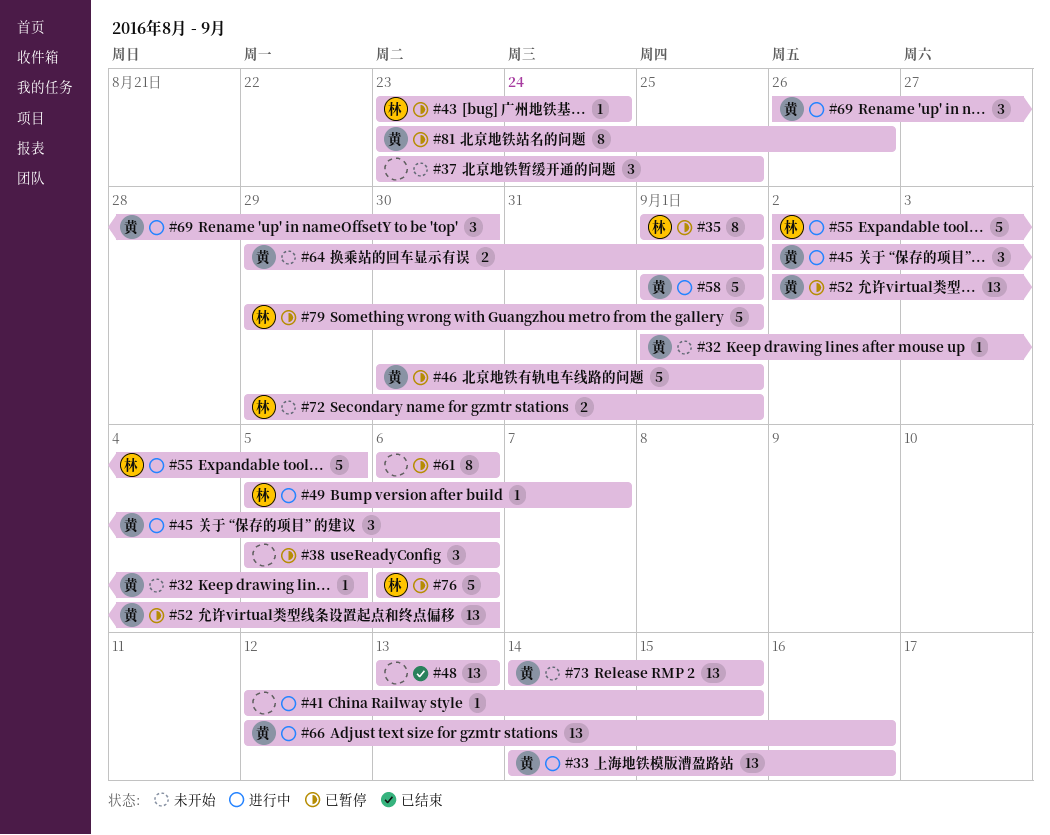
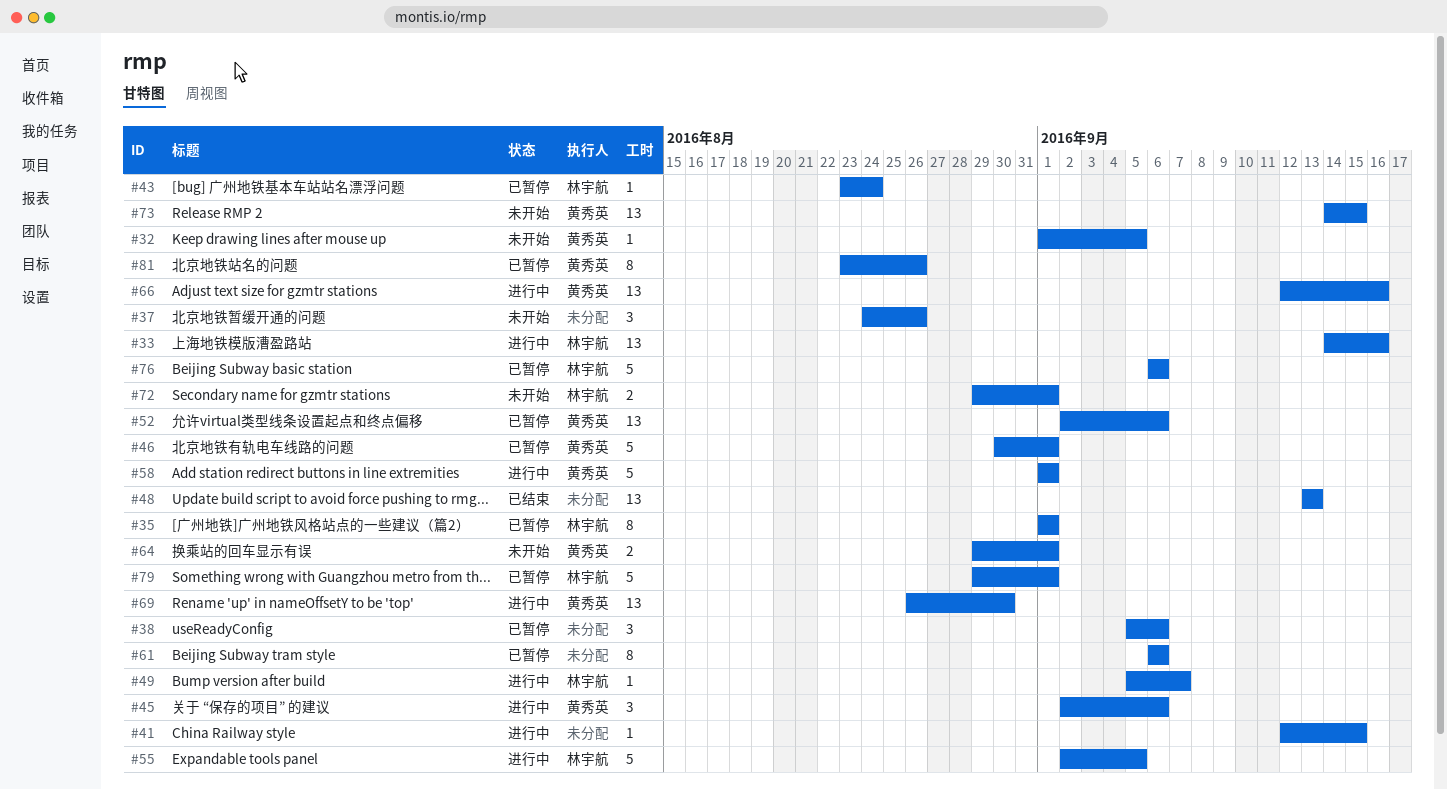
#33, owner: 黄秀英 -> 林宇航
#37, start: Aug 23 -> Aug 24
#37, due: Aug 25 -> Aug 26
#69, estimate: 3 -> 13

